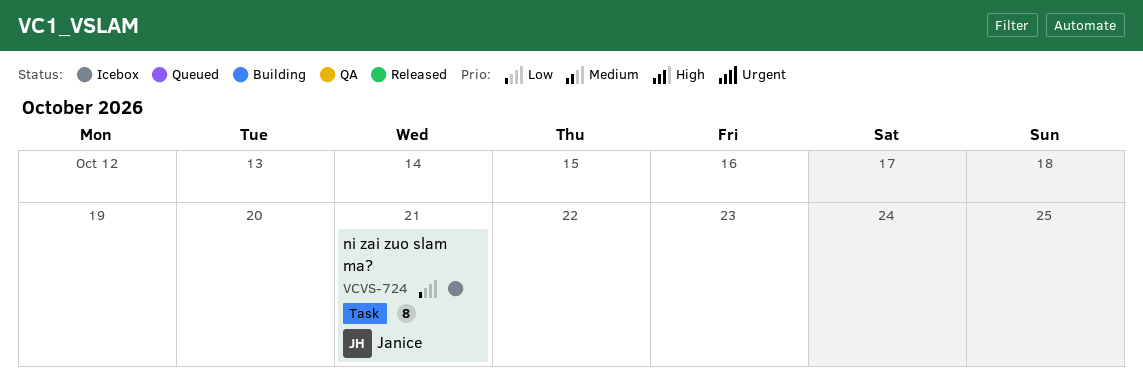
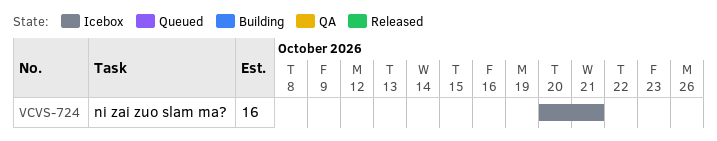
VCVS-724, estimate: 8 -> 16

